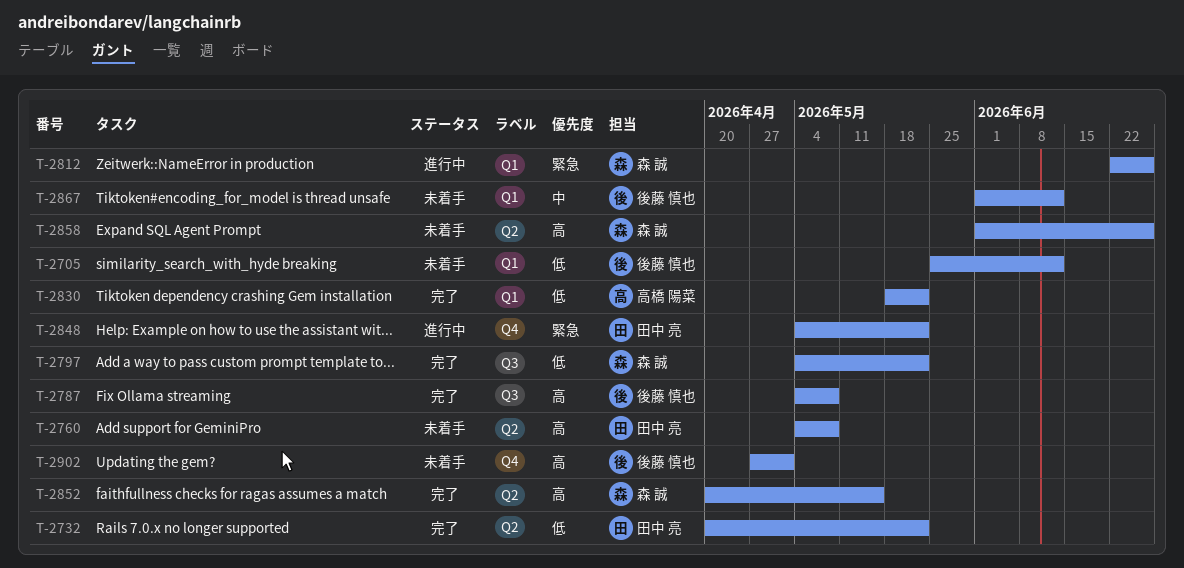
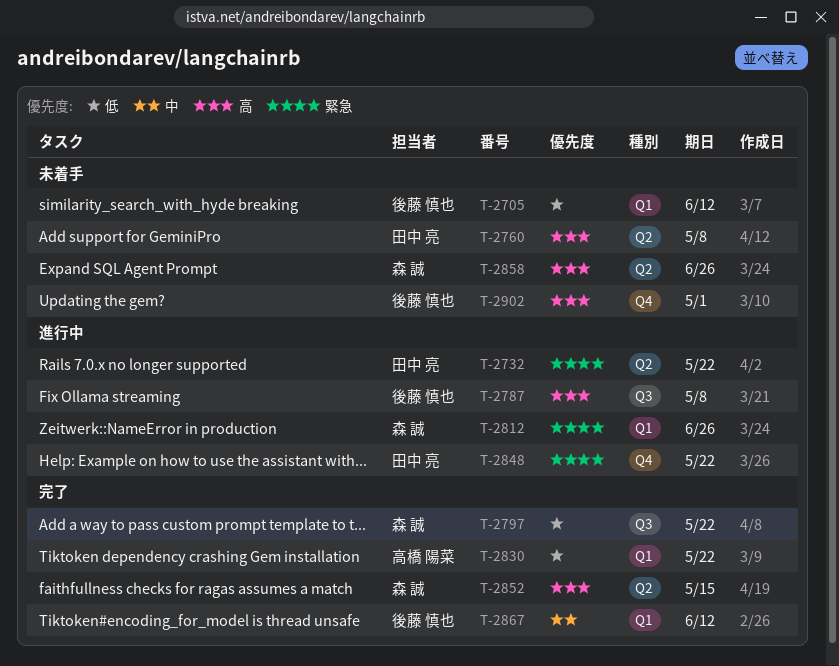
T-2732, status: 完了 -> 進行中
T-2732, priority: 低 -> 緊急
T-2787, status: 完了 -> 進行中
T-2867, status: 未着手 -> 完了

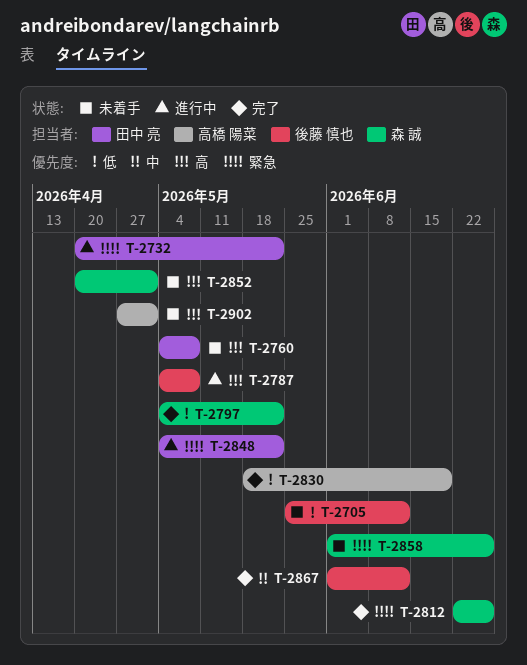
T-2812, status: 進行中 -> 完了
T-2830, due: May 22 -> Jun 19
T-2852, status: 完了 -> 未着手
T-2852, due: May 15 -> May 1
T-2858, priority: 高 -> 緊急
T-2902, owner: 後藤 慎也 -> 高橋 陽菜

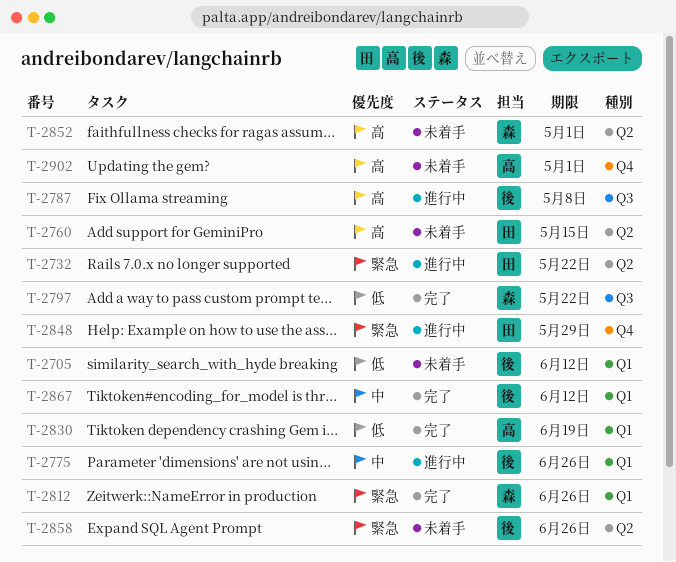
T-2760, due: May 8 -> May 15
T-2775: none -> present
T-2848, due: May 22 -> May 29
T-2858, owner: 森 誠 -> 後藤 慎也

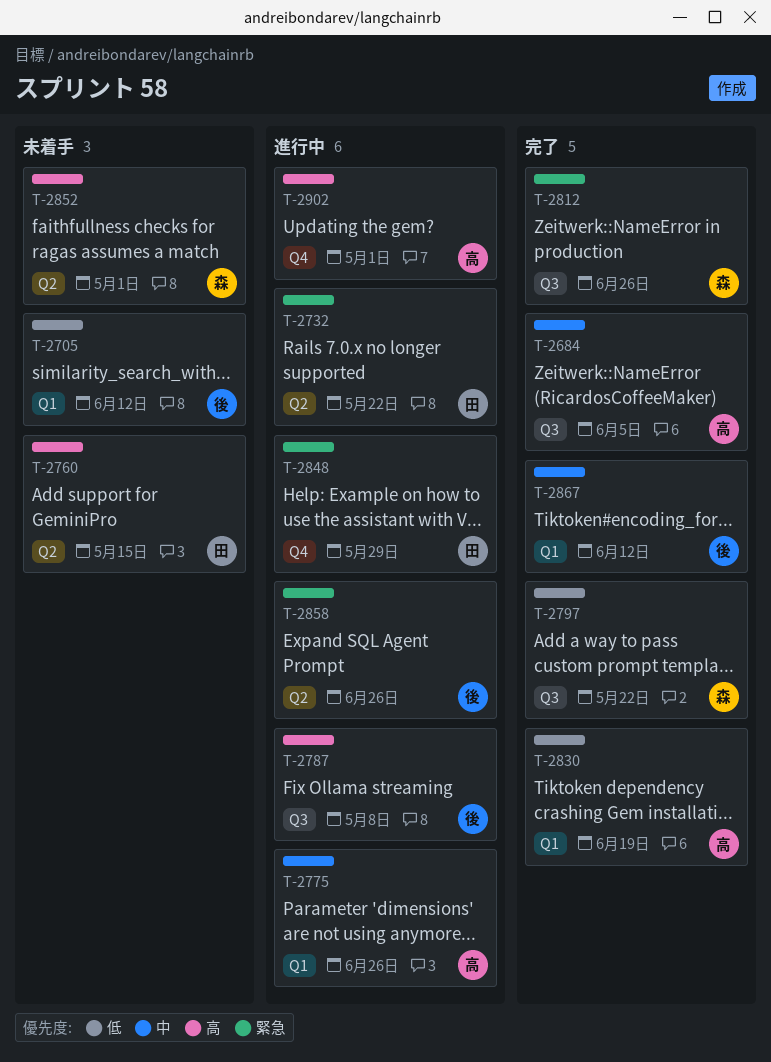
T-2684: none -> present
T-2775, owner: 後 -> 高
T-2812, label: Q1 -> Q3
T-2858, status: 未着手 -> 進行中
T-2902, status: 未着手 -> 進行中

